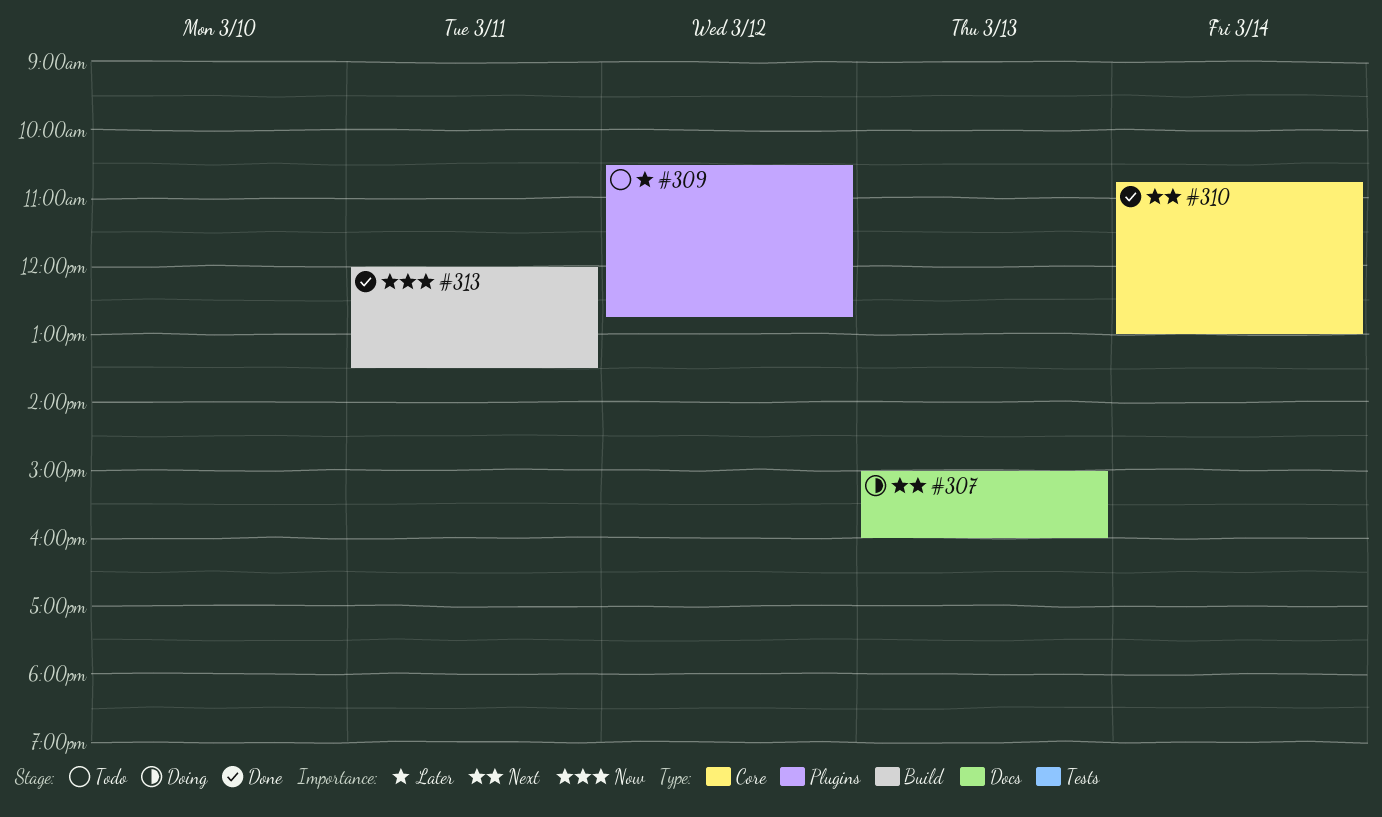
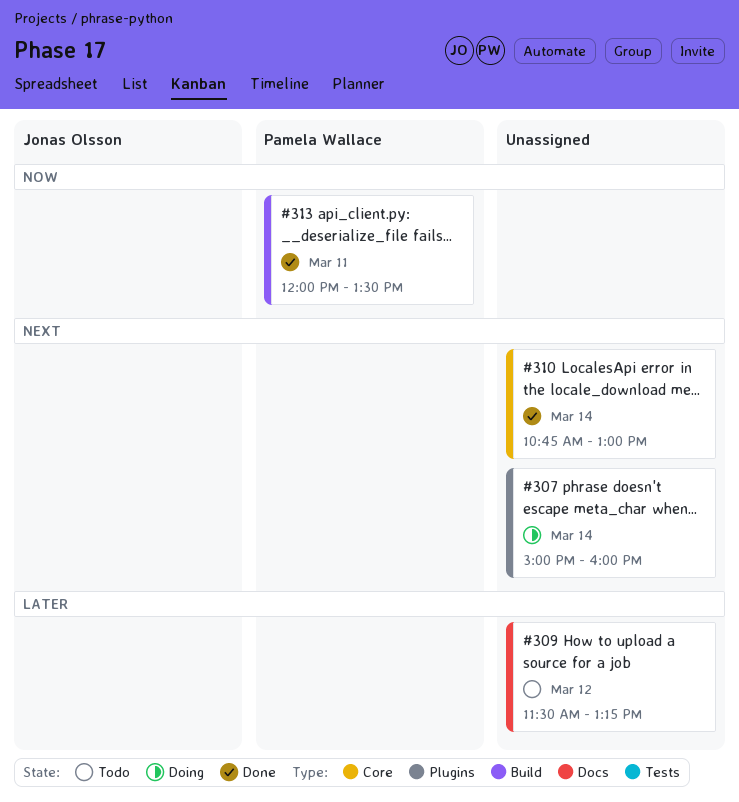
#307, label: Docs -> Plugins
#307, day: Mar 13 -> Mar 14
#309, label: Plugins -> Docs
#309, begins: 10:30 -> 11:30
#309, ends: 12:45 -> 13:15

